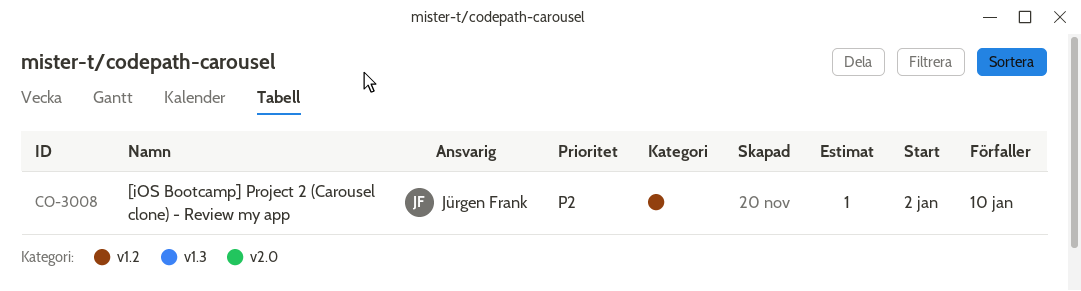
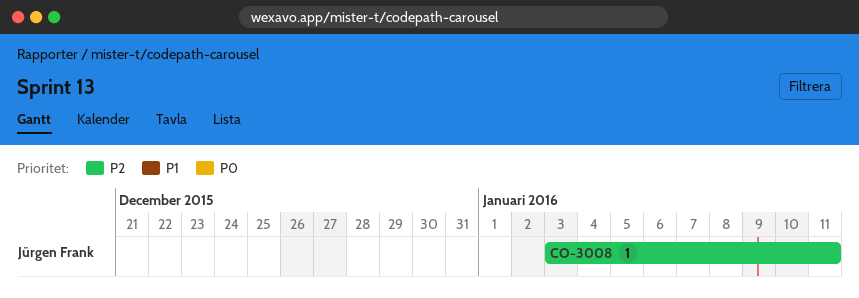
CO-3008, start: Jan 2 -> Jan 3
CO-3008, due: Jan 10 -> Jan 11

